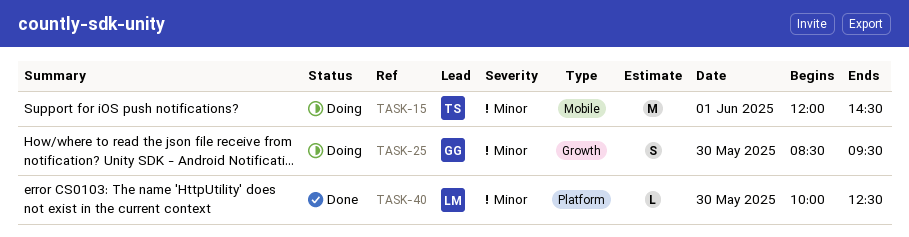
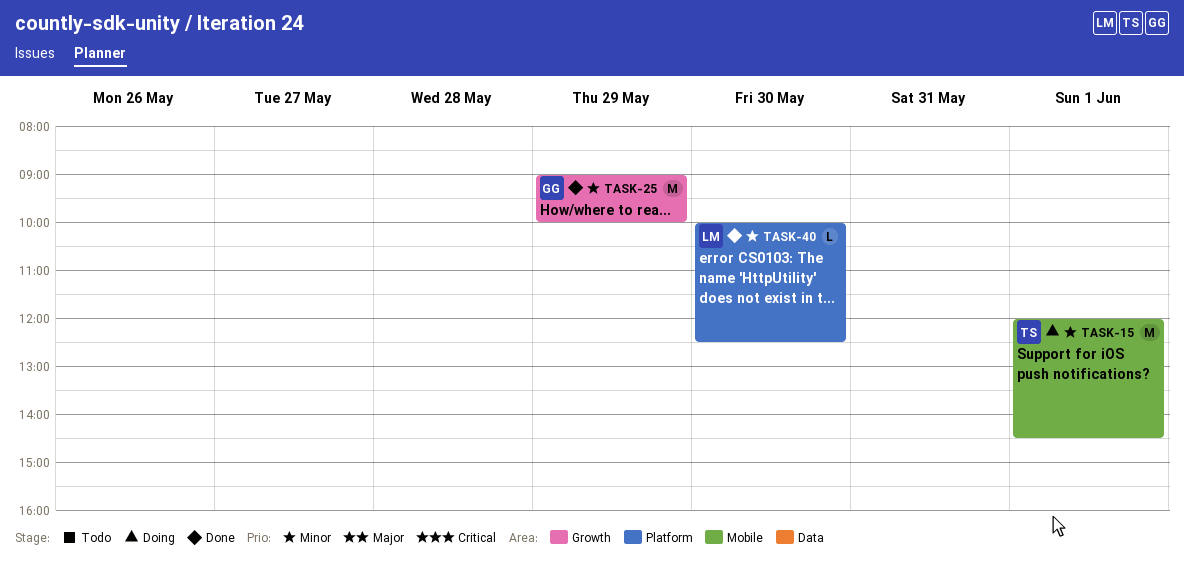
TASK-25, status: Doing -> Done
TASK-25, estimate: S -> M
TASK-25, day: May 30 -> May 29
TASK-25, begins: 08:30 -> 09:00
TASK-25, ends: 09:30 -> 10:00

